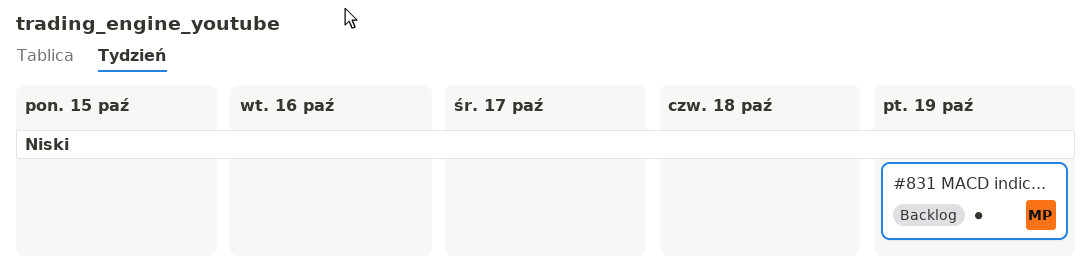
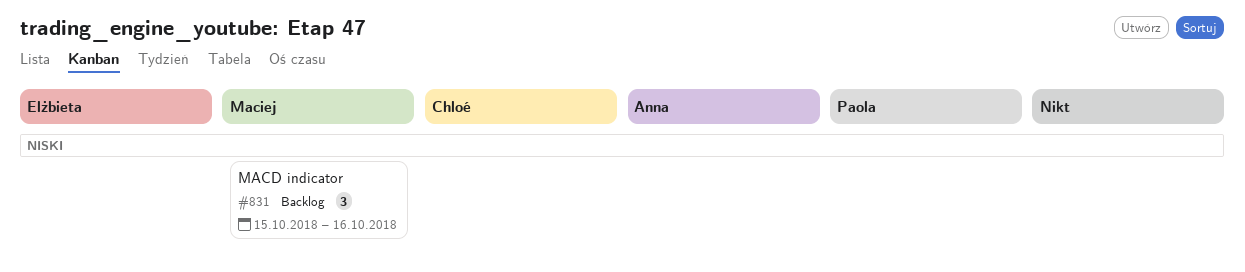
#831, estimate: 1 -> 3
#831, due: Oct 19 -> Oct 16

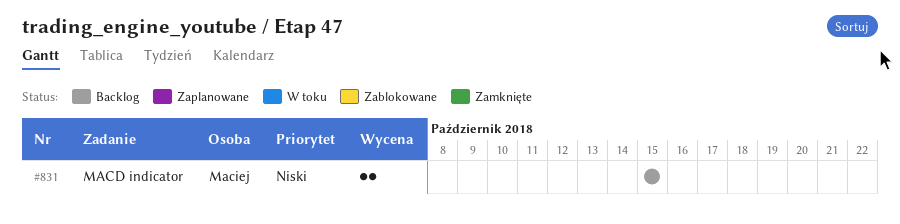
#831, estimate: 3 -> 2
#831, due: Oct 16 -> Oct 15

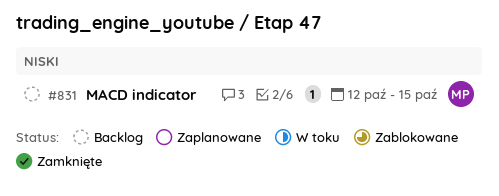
#831, estimate: 2 -> 1
#831, start: Oct 15 -> Oct 12

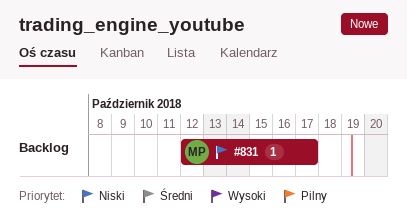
#831, due: Oct 15 -> Oct 17

